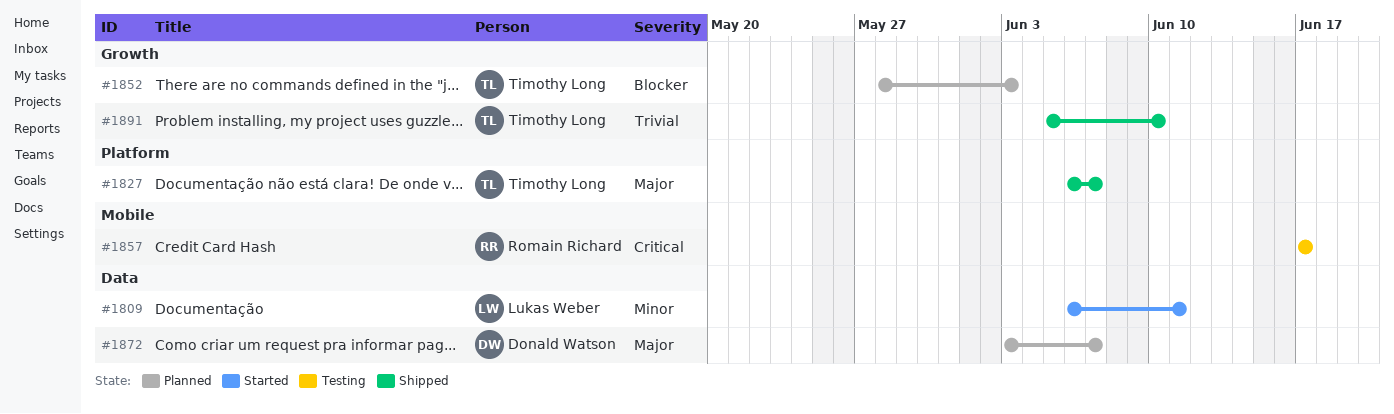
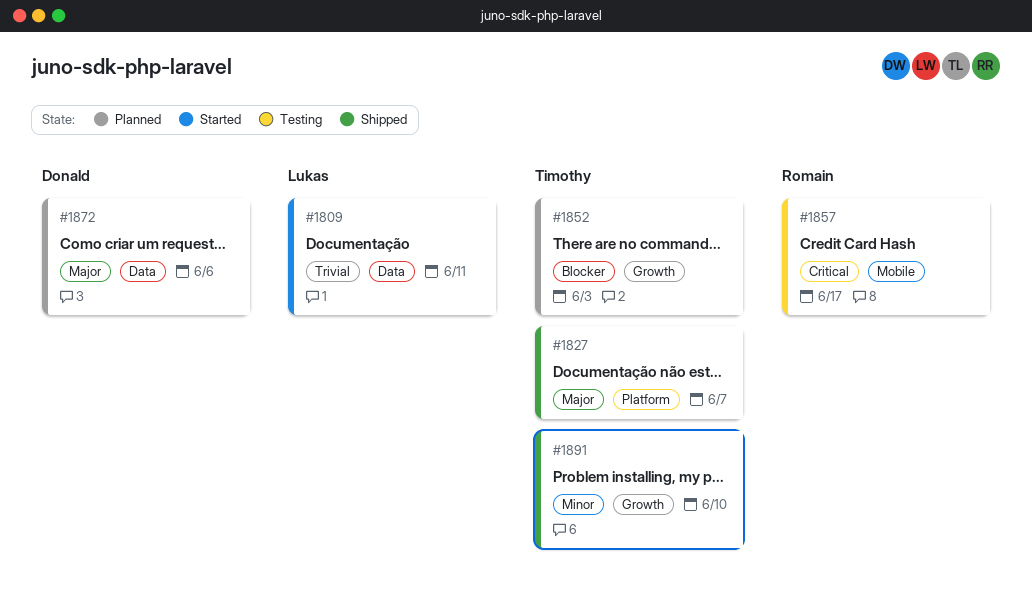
#1809, priority: Minor -> Trivial
#1872, due: Jun 7 -> Jun 6
#1891, priority: Trivial -> Minor

